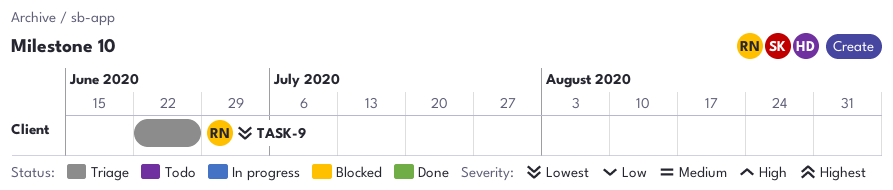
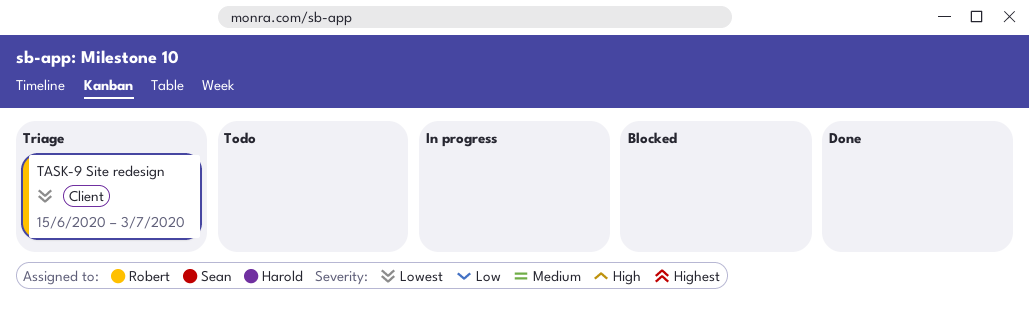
TASK-9, start: Jun 22 -> Jun 15
TASK-9, due: Jun 26 -> Jul 3

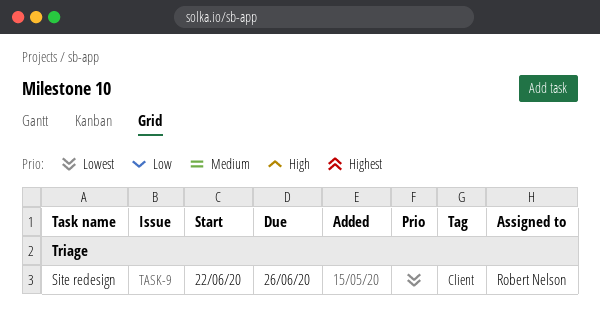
TASK-9, start: Jun 15 -> Jun 22
TASK-9, due: Jul 3 -> Jun 26

